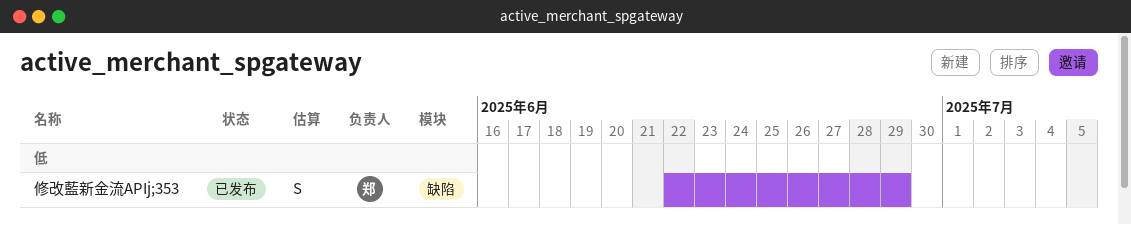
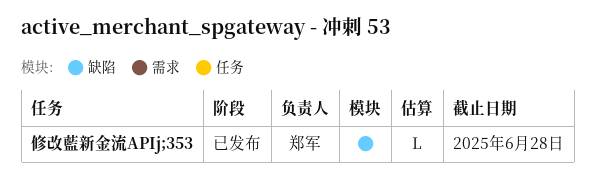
修改藍新金流APIj;353, estimate: S -> L
修改藍新金流APIj;353, due: Jun 29 -> Jun 28

